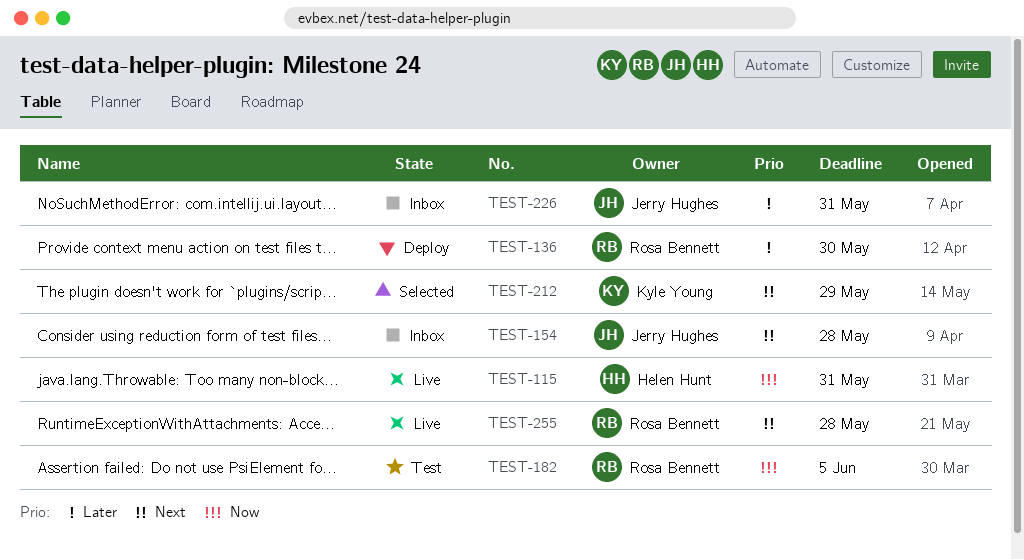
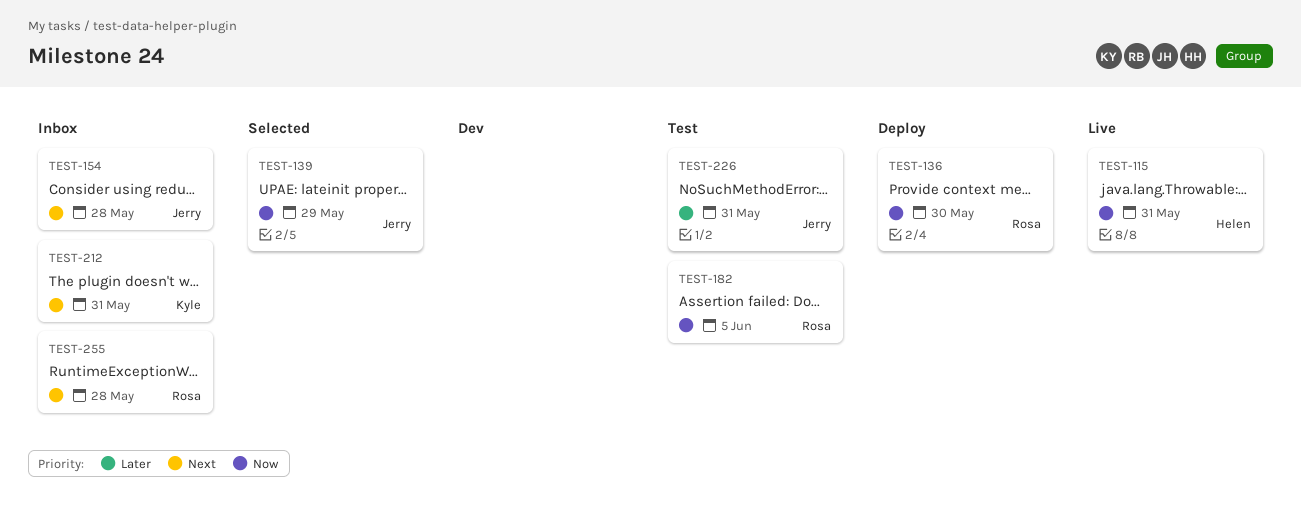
TEST-136, priority: Later -> Now
TEST-139: none -> present
TEST-212, status: Selected -> Inbox
TEST-212, due: May 29 -> May 31
TEST-226, status: Inbox -> Test
TEST-255, status: Live -> Inbox

